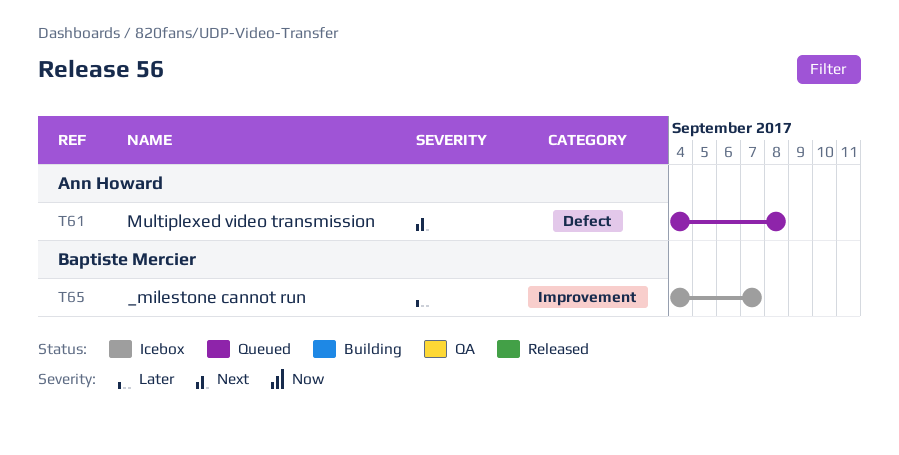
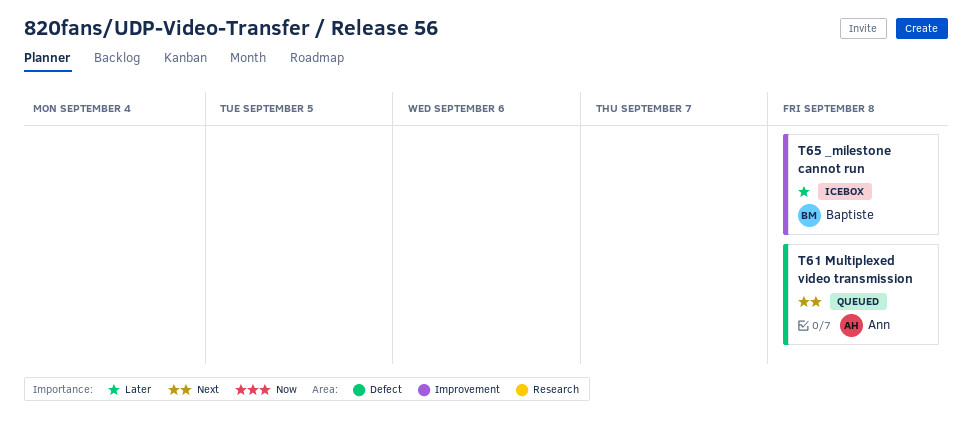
T65, due: Sep 7 -> Sep 8

